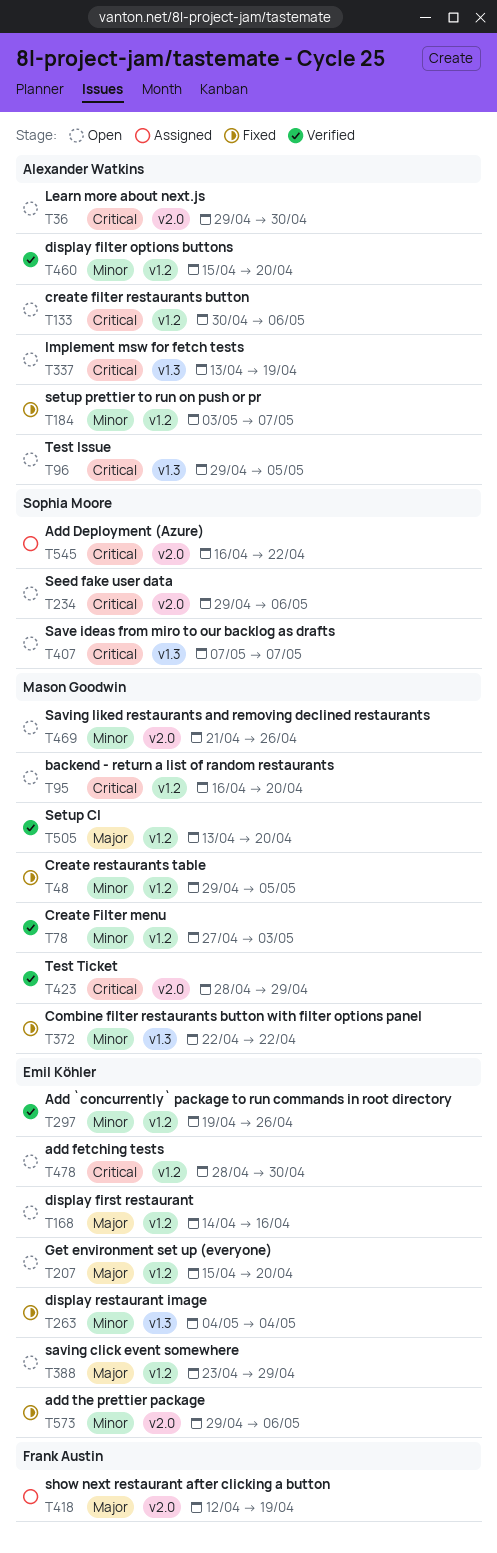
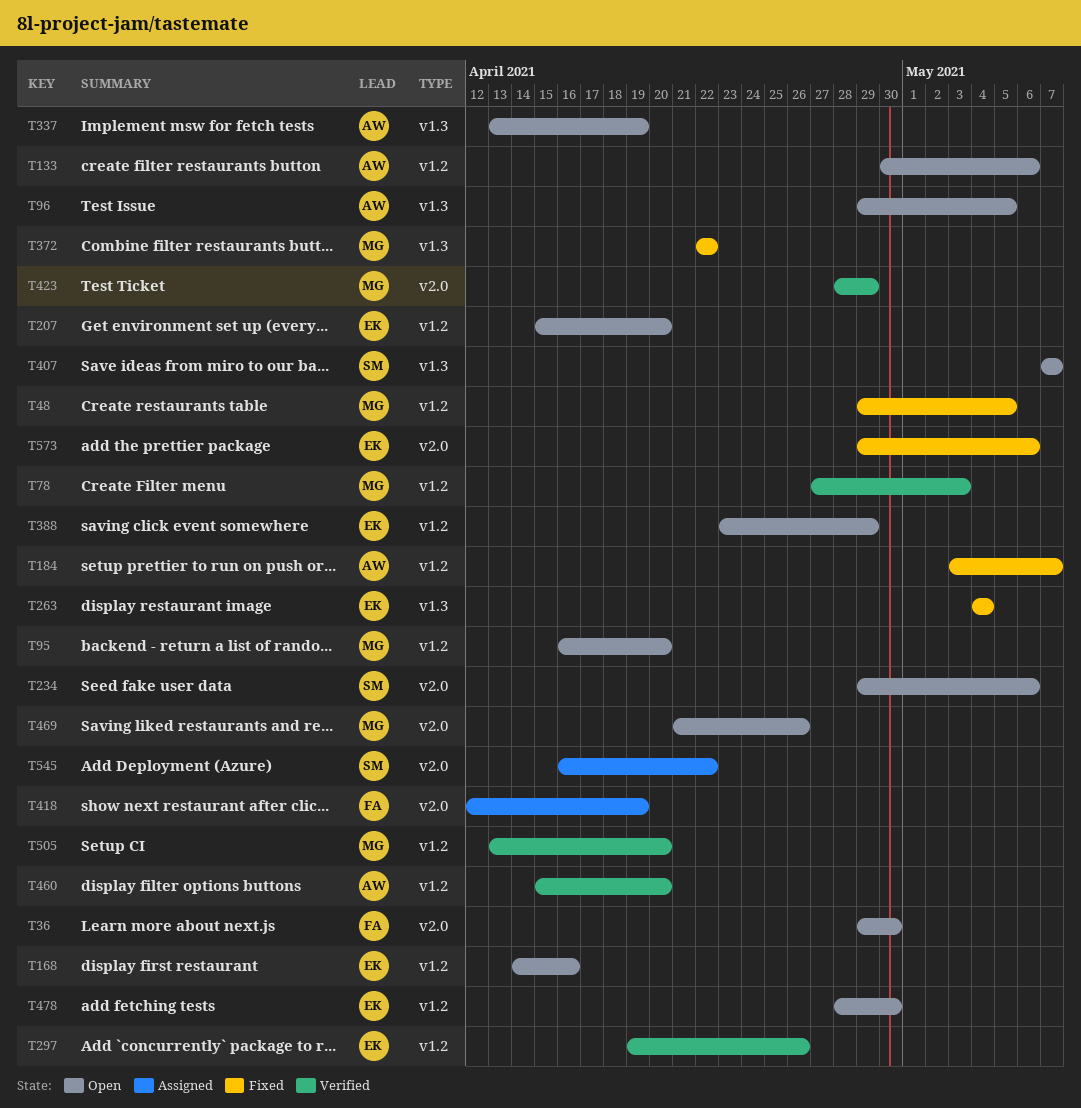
T36, owner: Alexander Watkins -> Frank Austin

